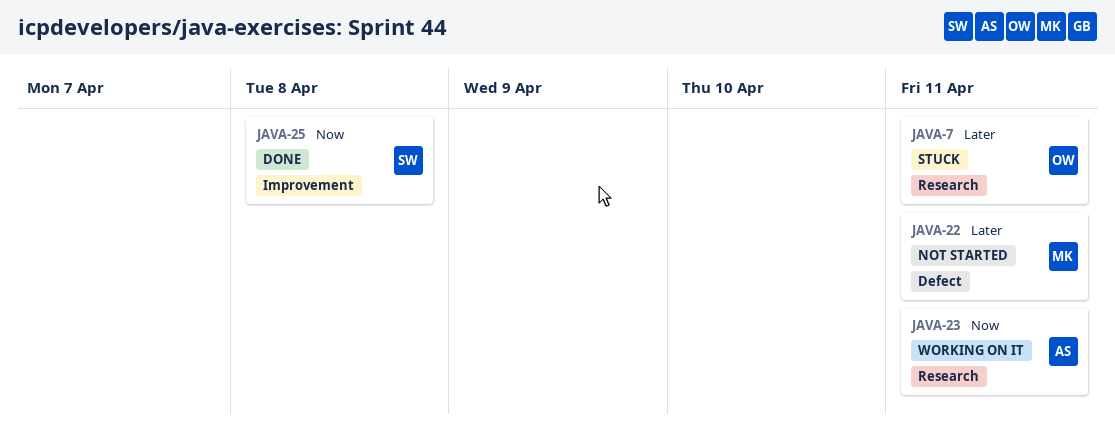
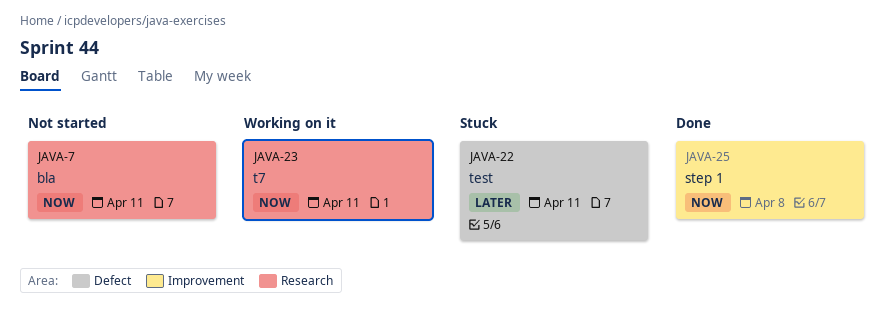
JAVA-7, status: Stuck -> Not started
JAVA-7, priority: Later -> Now
JAVA-22, status: Not started -> Stuck

